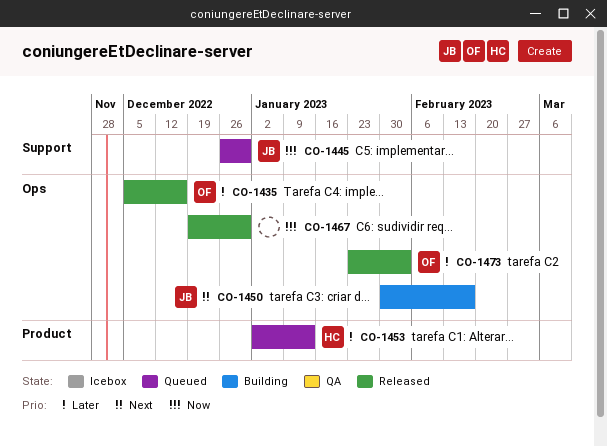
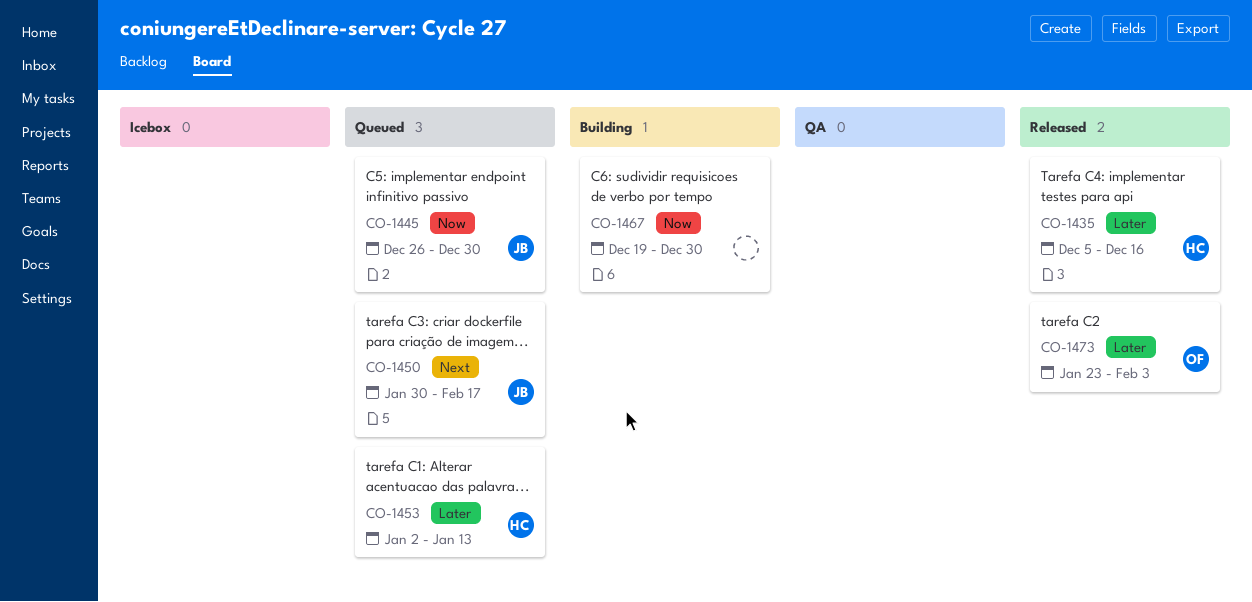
CO-1435, owner: OF -> HC
CO-1450, status: Building -> Queued
CO-1467, status: Released -> Building

